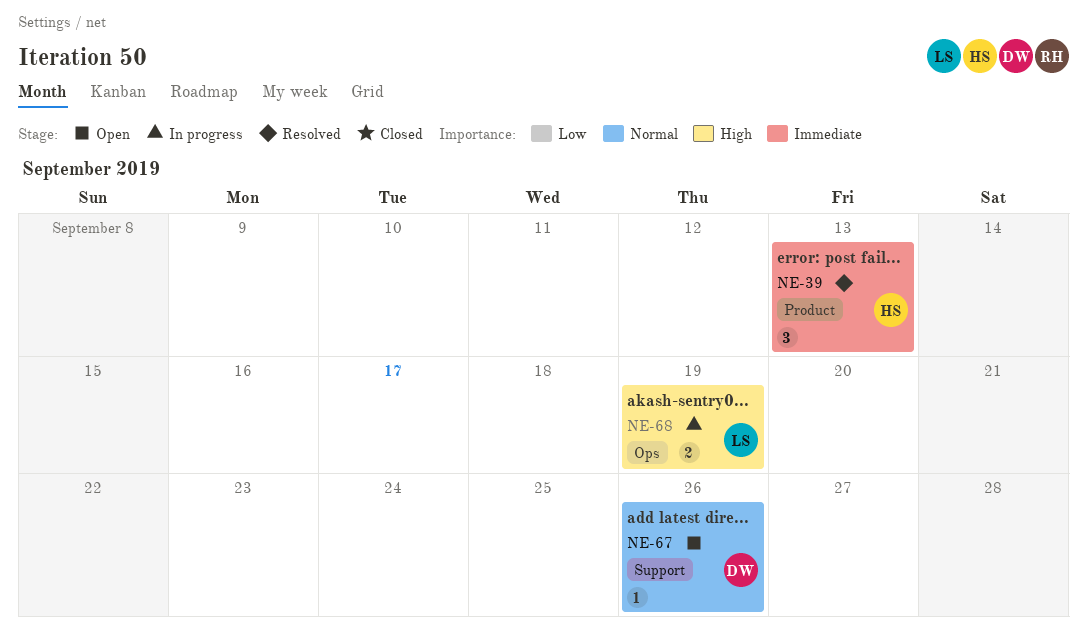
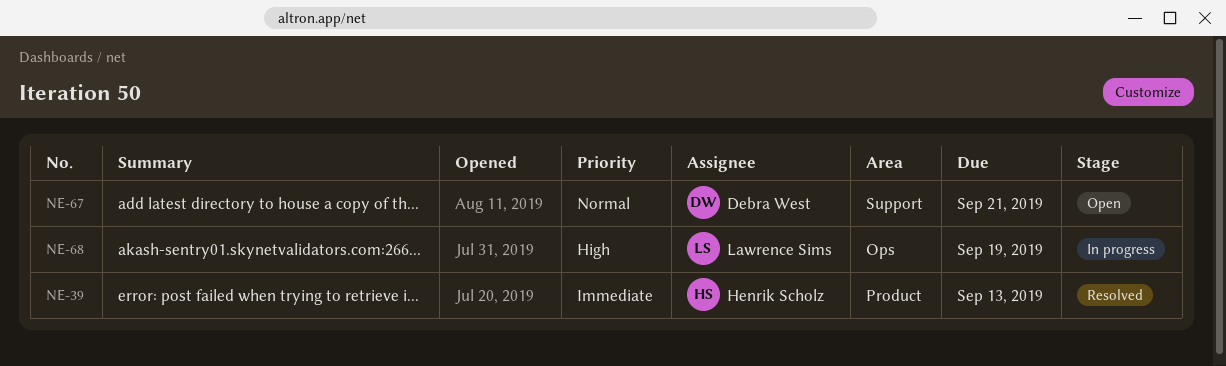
NE-67, due: Sep 26 -> Sep 21

